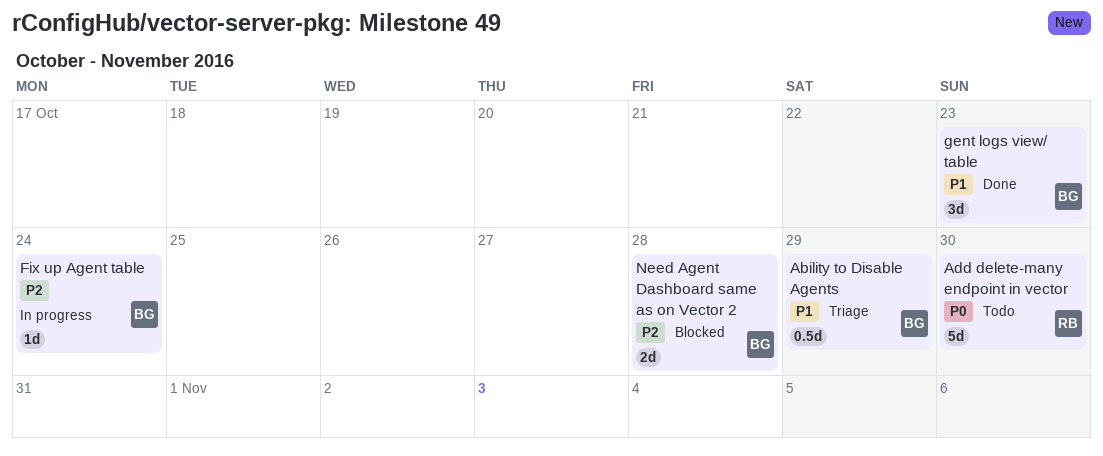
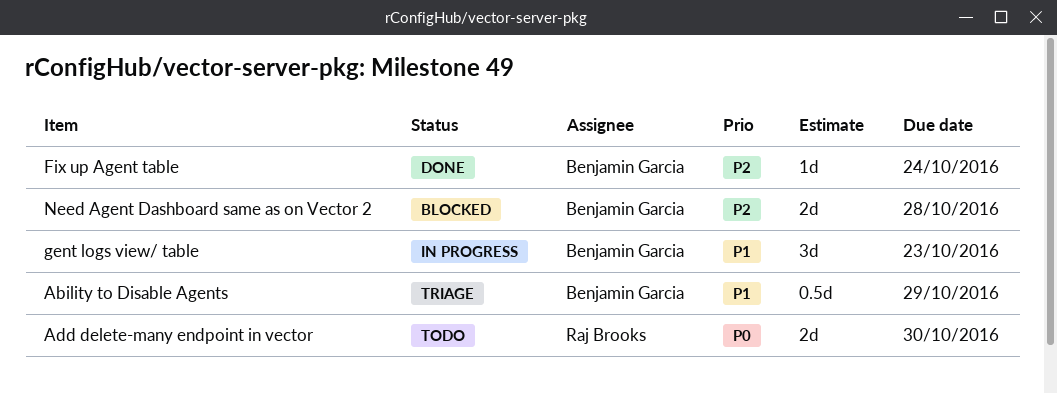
Add delete-many endpoint in vector, estimate: 5d -> 2d
Fix up Agent table, status: In progress -> Done
gent logs view/ table, status: Done -> In progress

